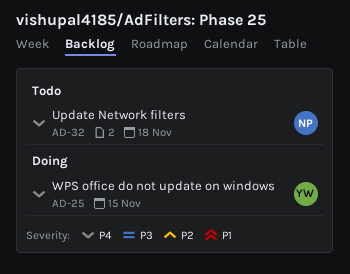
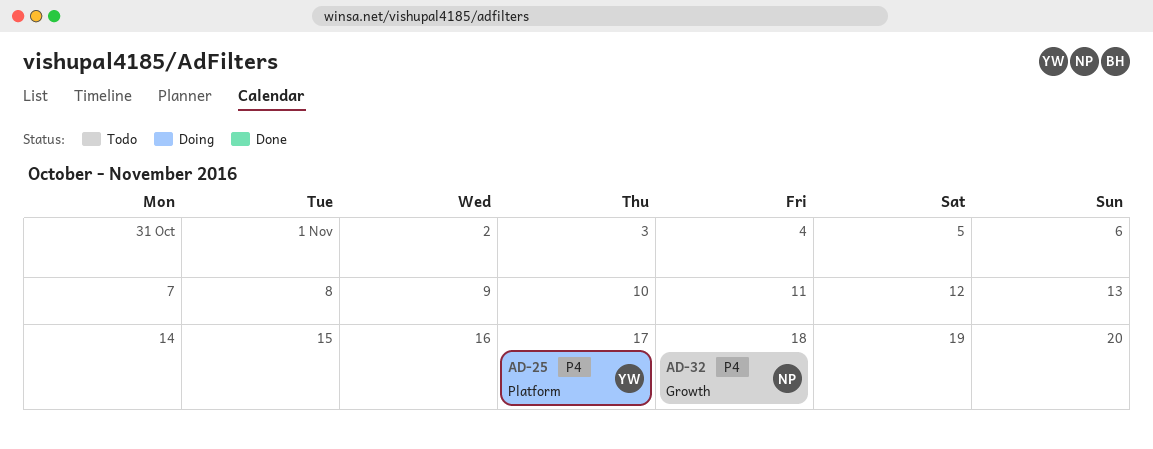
AD-25, due: Nov 15 -> Nov 17

